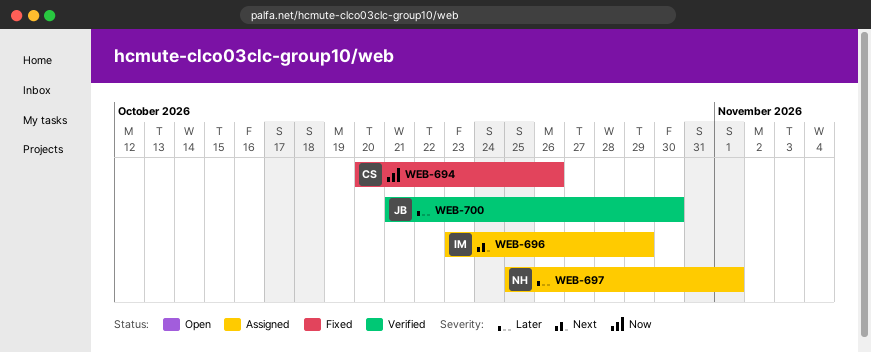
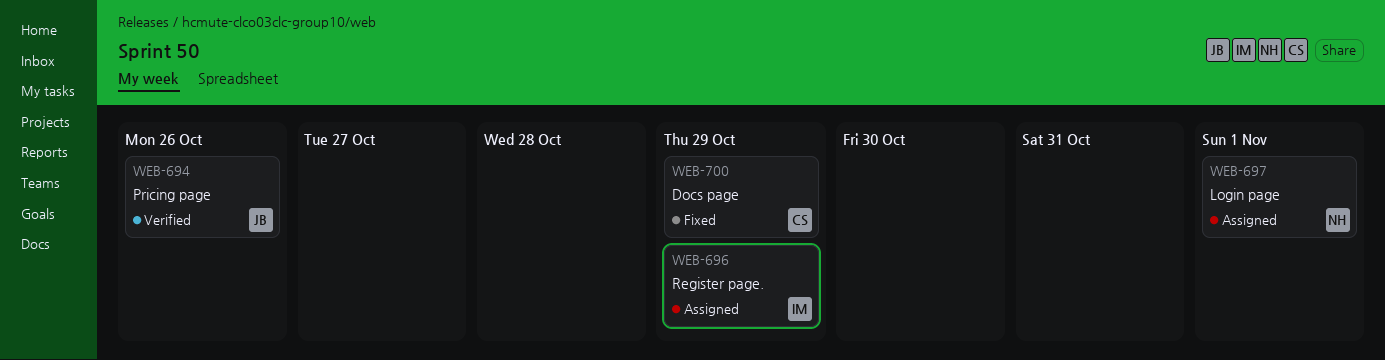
WEB-694, status: Fixed -> Verified
WEB-694, owner: CS -> JB
WEB-700, status: Verified -> Fixed
WEB-700, owner: JB -> CS
WEB-700, due: Oct 30 -> Oct 29

